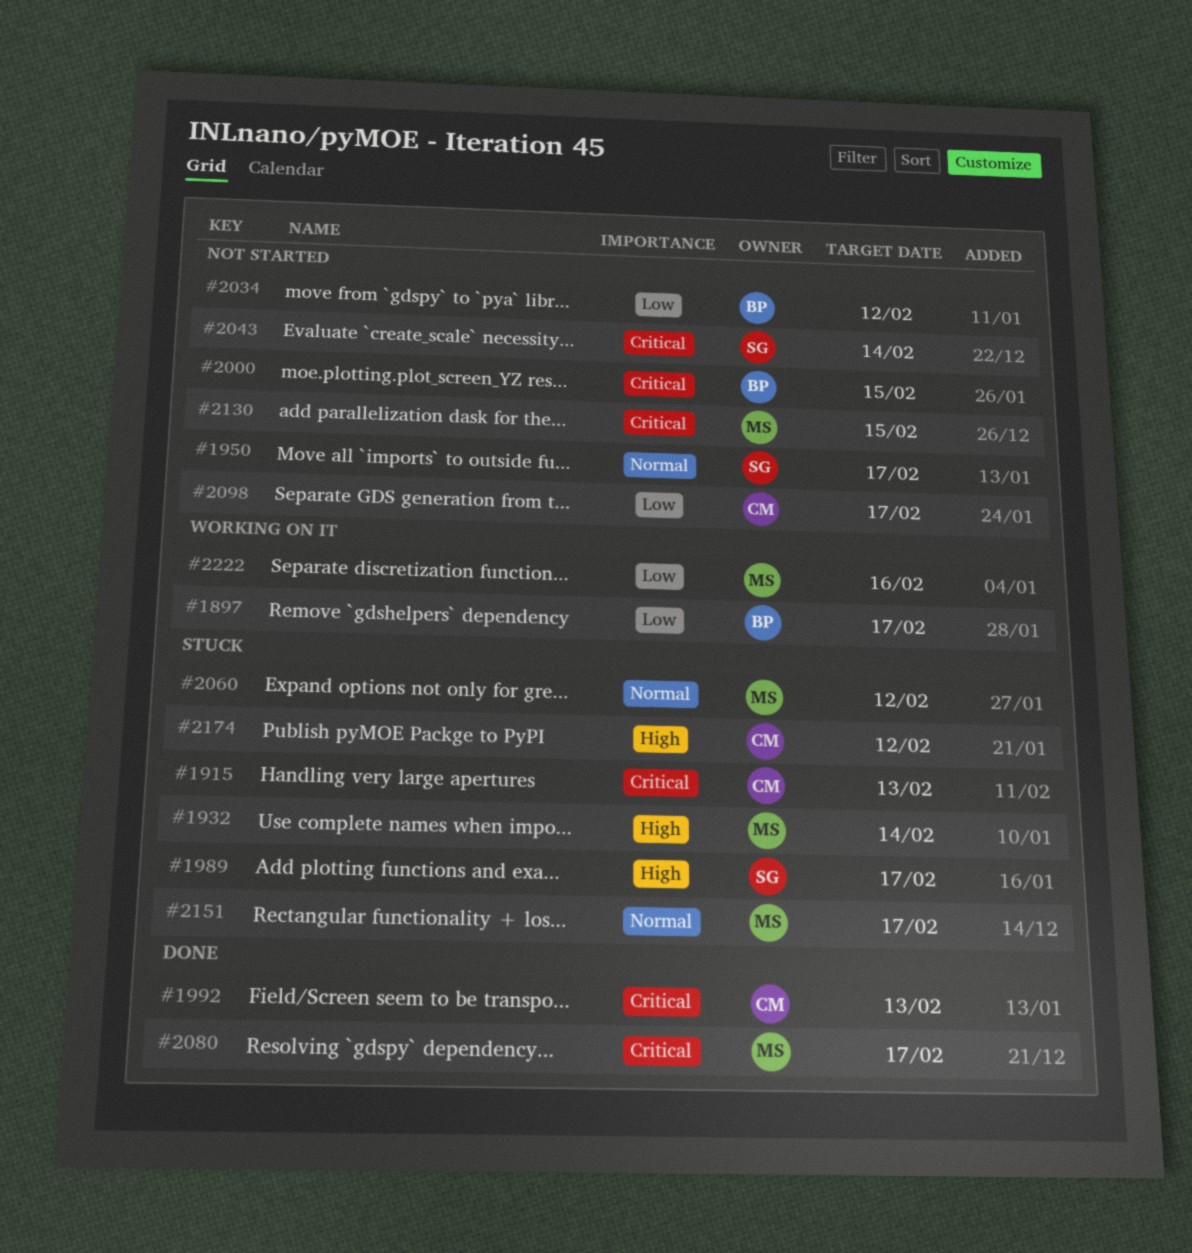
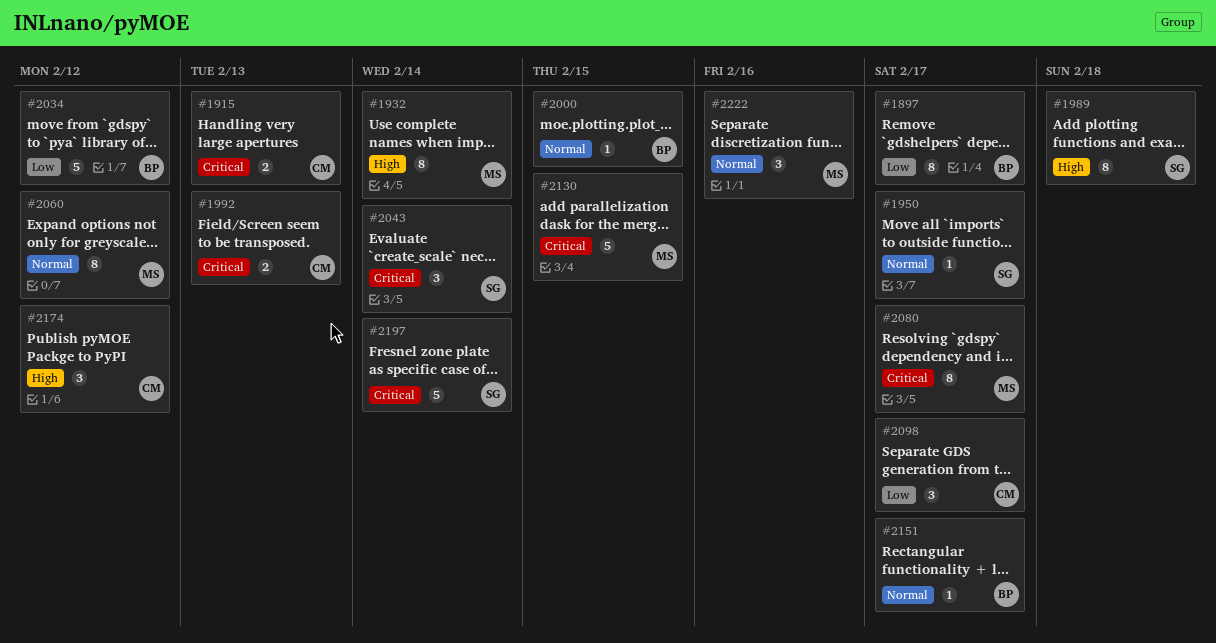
#1989, due: Feb 17 -> Feb 18
#2000, priority: Critical -> Normal
#2151, owner: MS -> BP
#2197: none -> present
#2222, priority: Low -> Normal

